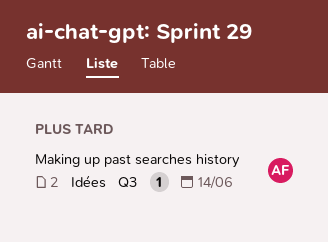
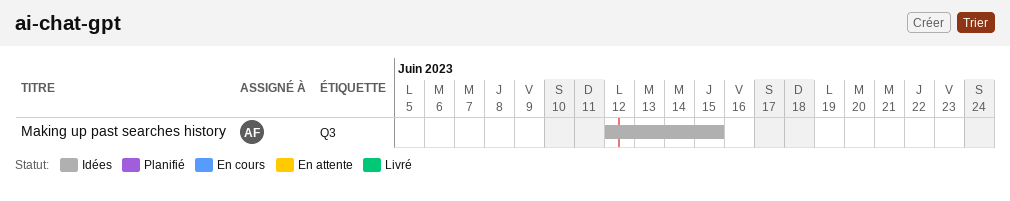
Making up past searches history, due: Jun 14 -> Jun 15

